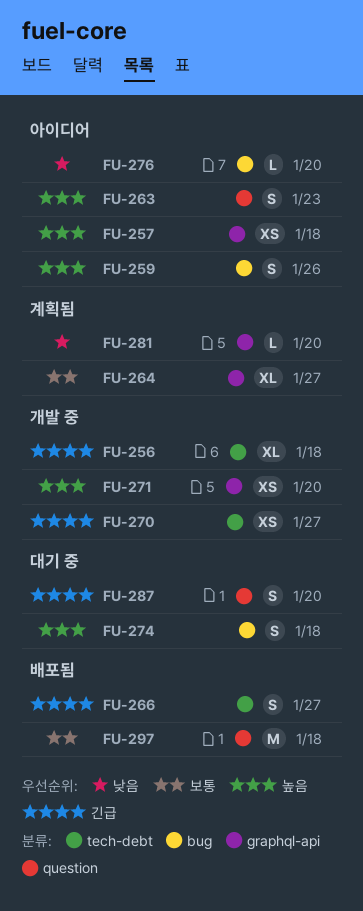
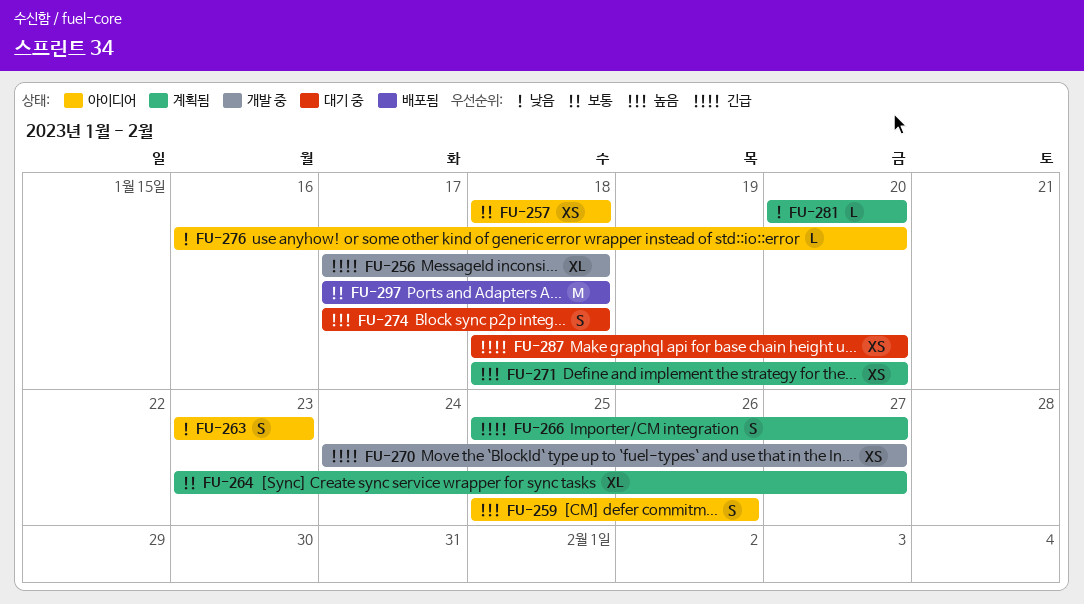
FU-257, priority: 높음 -> 보통
FU-263, priority: 높음 -> 낮음
FU-266, status: 배포됨 -> 계획됨
FU-271, status: 개발 중 -> 계획됨
FU-287, estimate: S -> XS

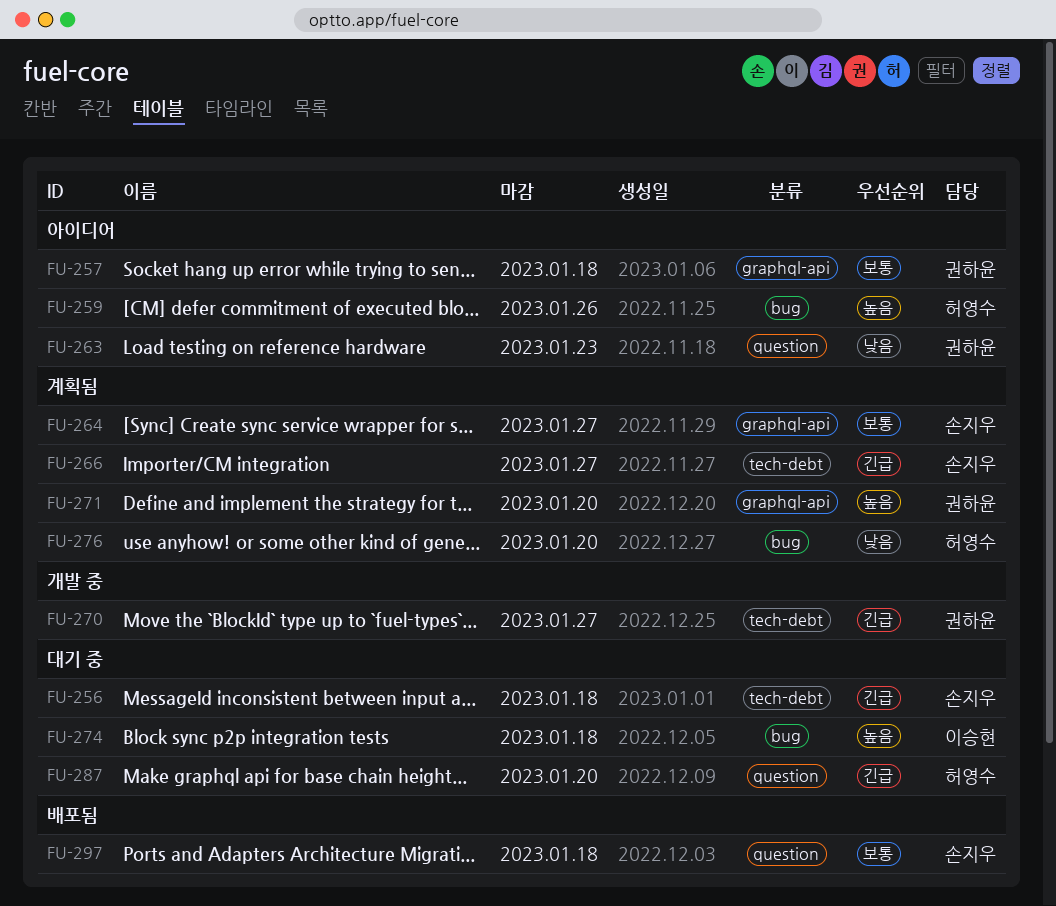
FU-256, status: 개발 중 -> 대기 중
FU-276, status: 아이디어 -> 계획됨
FU-281: present -> none

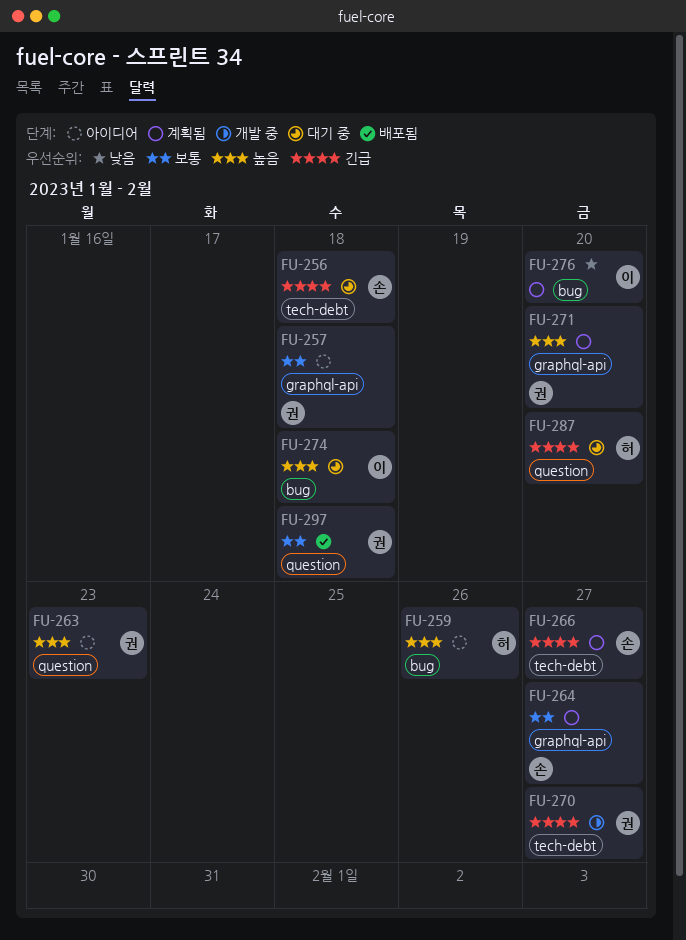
FU-263, priority: 낮음 -> 높음
FU-276, owner: 허영수 -> 이승현
FU-297, owner: 손지우 -> 권하윤

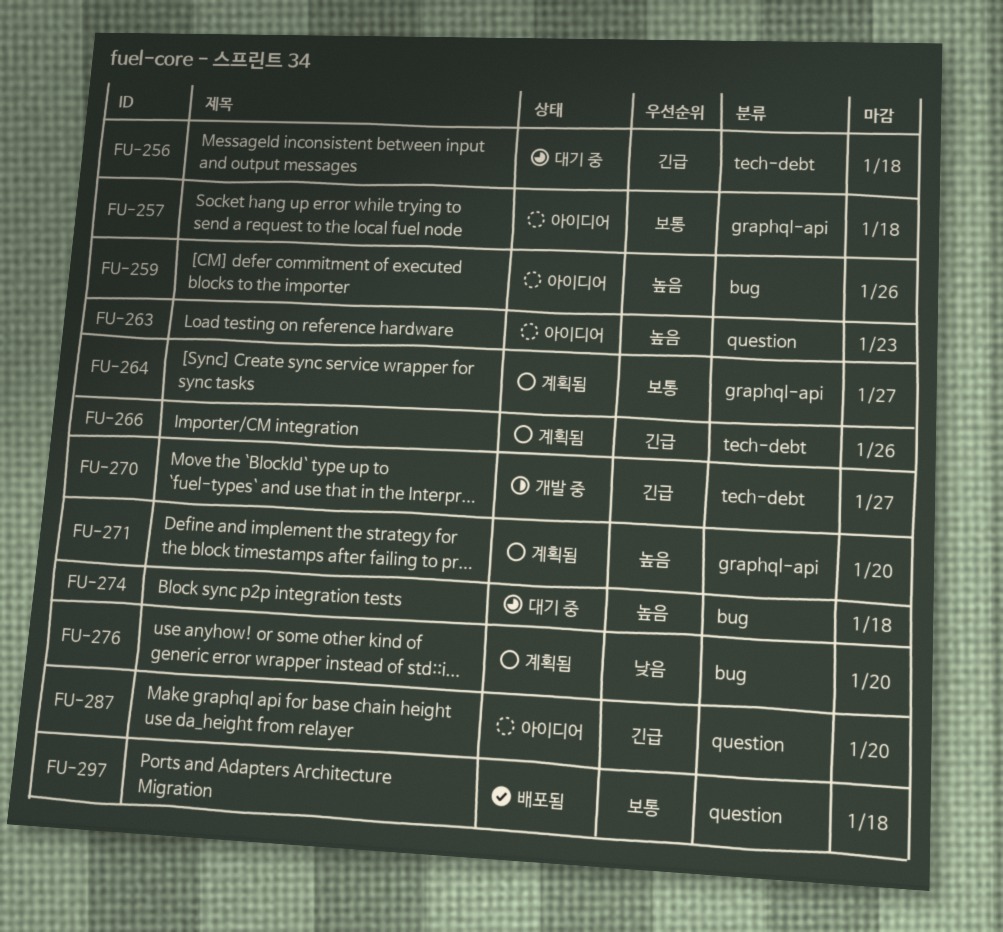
FU-266, due: Jan 27 -> Jan 26
FU-287, status: 대기 중 -> 아이디어

